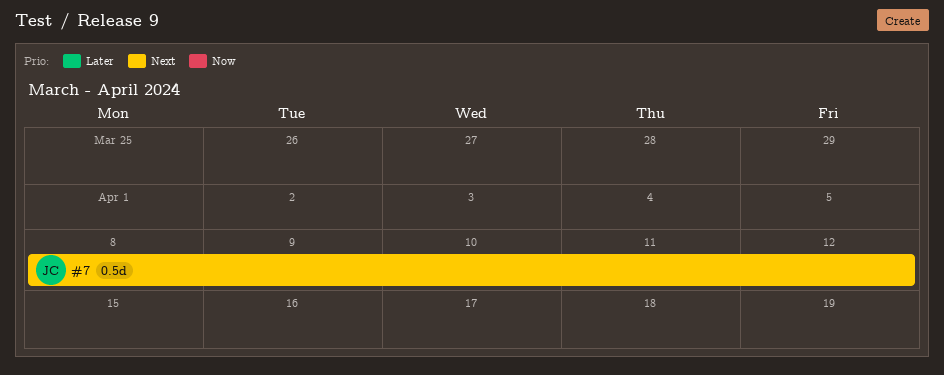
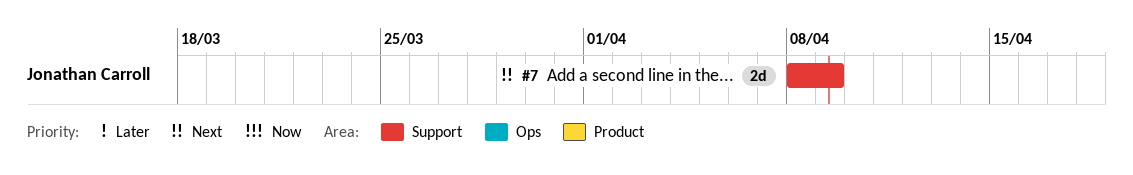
#7, estimate: 0.5d -> 2d
#7, due: Apr 12 -> Apr 9

